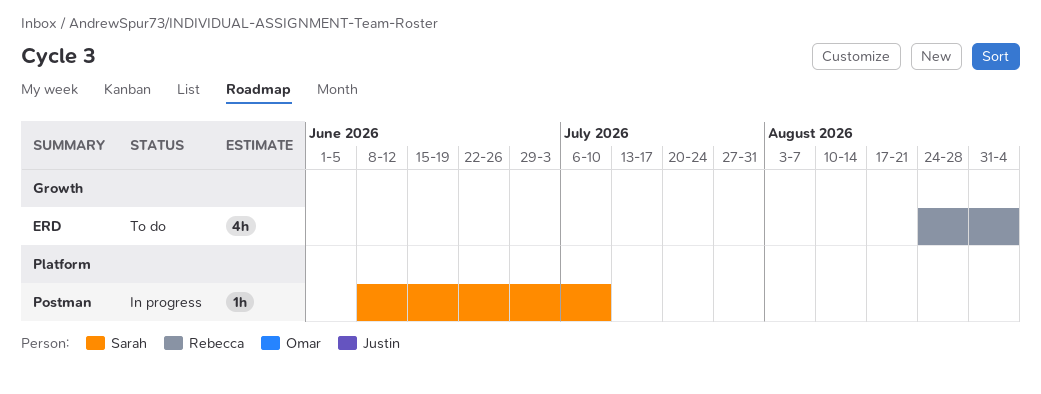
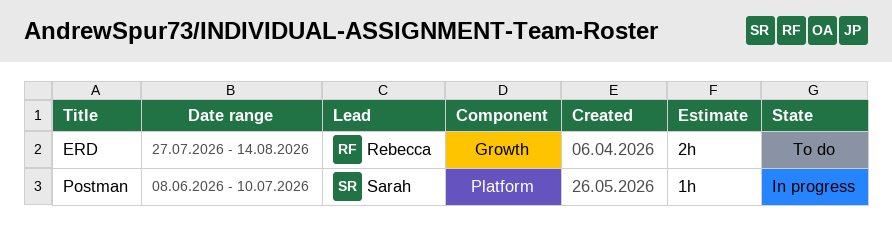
ERD, estimate: 4h -> 2h
ERD, start: Aug 24 -> Jul 27
ERD, due: Sep 4 -> Aug 14

